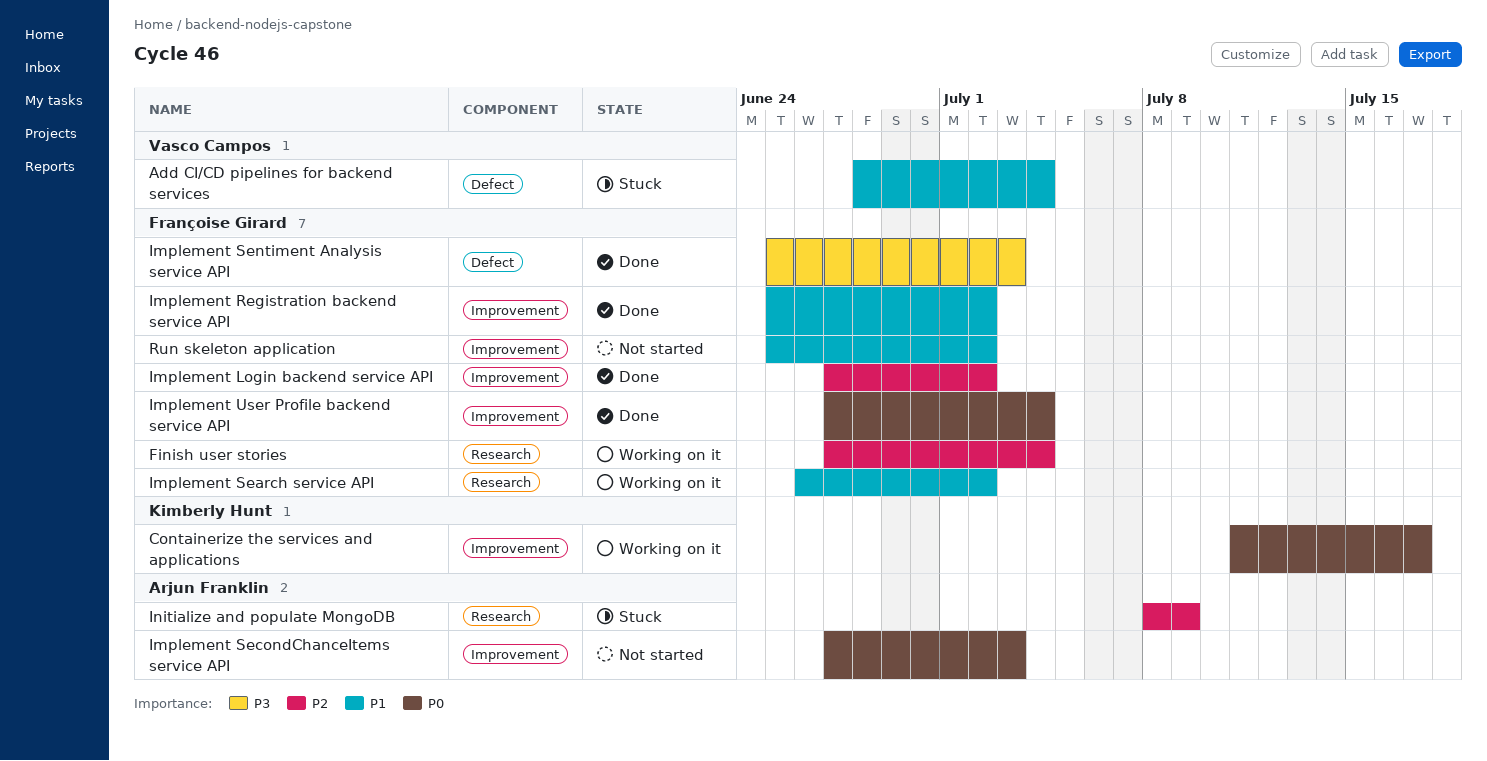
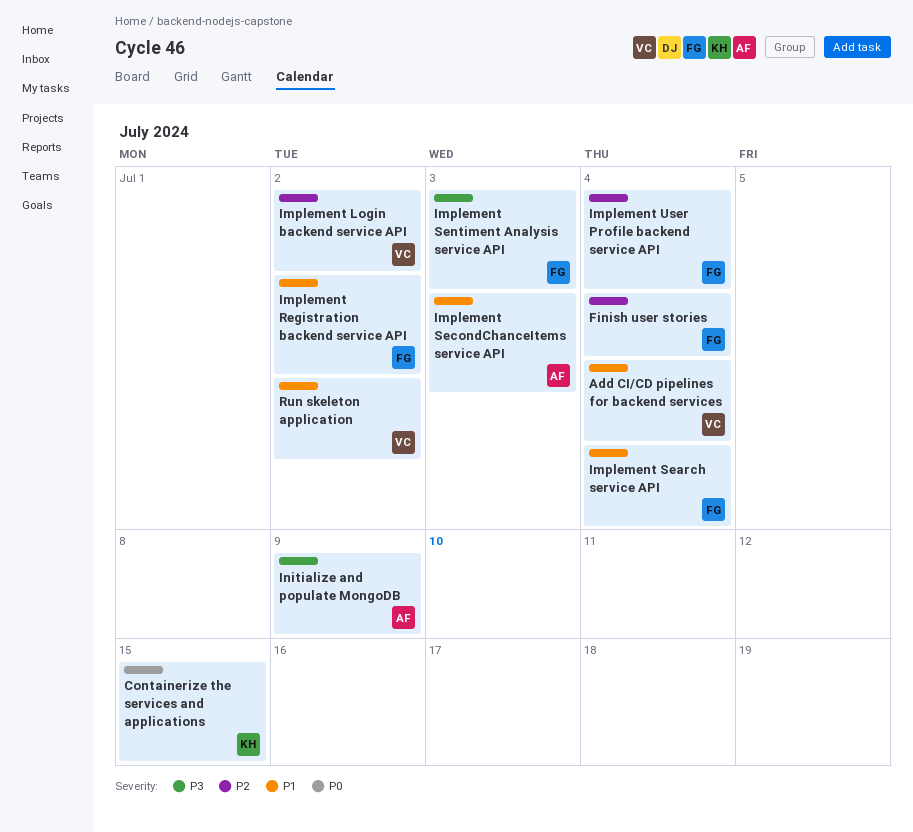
Containerize the services and applications, due: Jul 17 -> Jul 15
Implement Login backend service API, owner: Françoise Girard -> Vasco Campos
Implement Search service API, due: Jul 2 -> Jul 4
Implement SecondChanceItems service API, priority: P0 -> P1
Implement User Profile backend service API, priority: P0 -> P2
Initialize and populate MongoDB, priority: P2 -> P3
Run skeleton application, owner: Françoise Girard -> Vasco Campos

